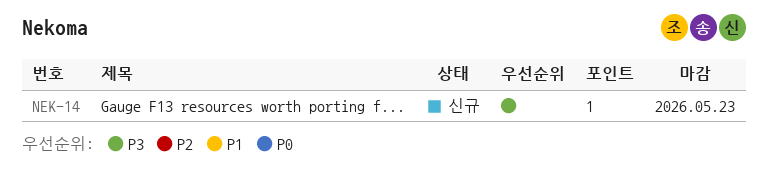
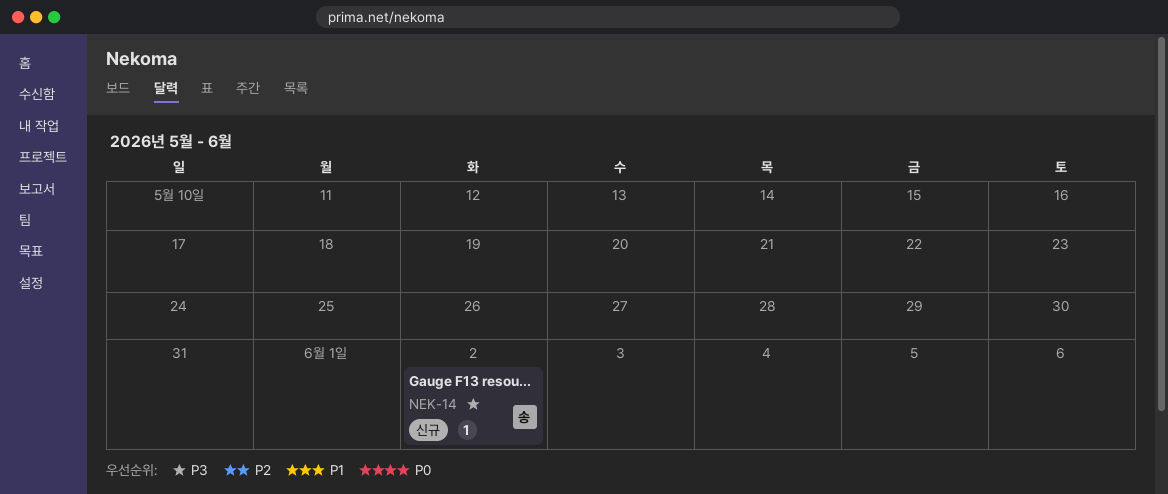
NEK-14, due: May 23 -> Jun 2

